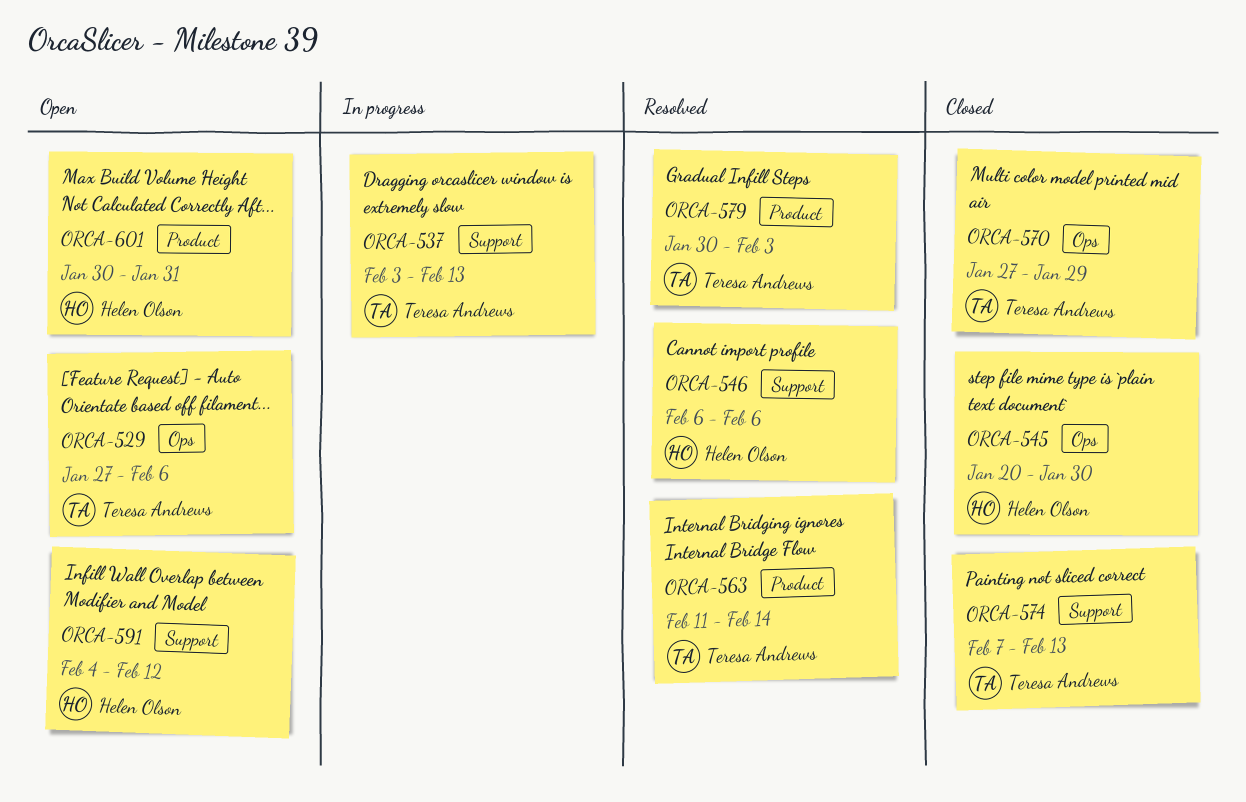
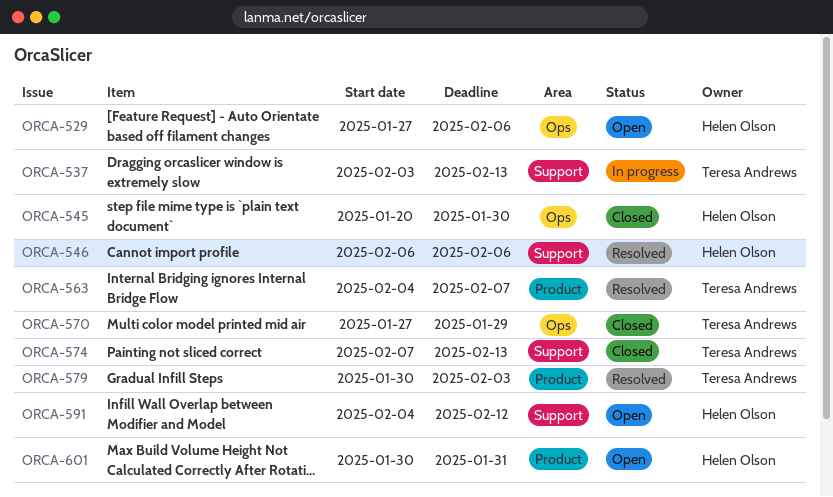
ORCA-529, owner: Teresa Andrews -> Helen Olson
ORCA-563, start: Feb 11 -> Feb 4
ORCA-563, due: Feb 14 -> Feb 7

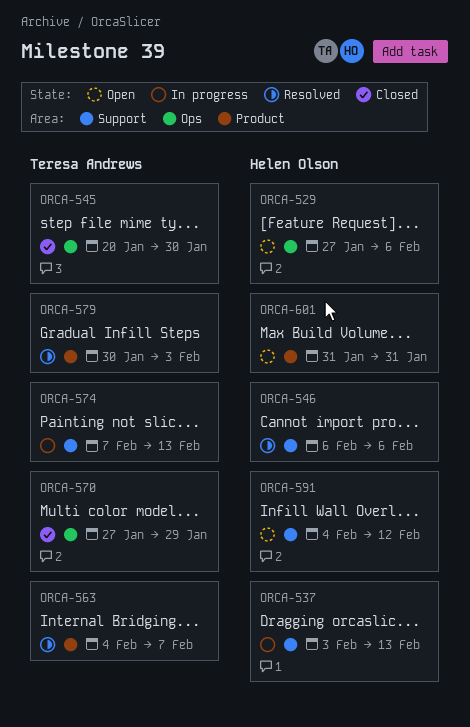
ORCA-537, owner: Teresa Andrews -> Helen Olson
ORCA-545, owner: Helen Olson -> Teresa Andrews
ORCA-574, status: Closed -> In progress
ORCA-601, start: Jan 30 -> Jan 31

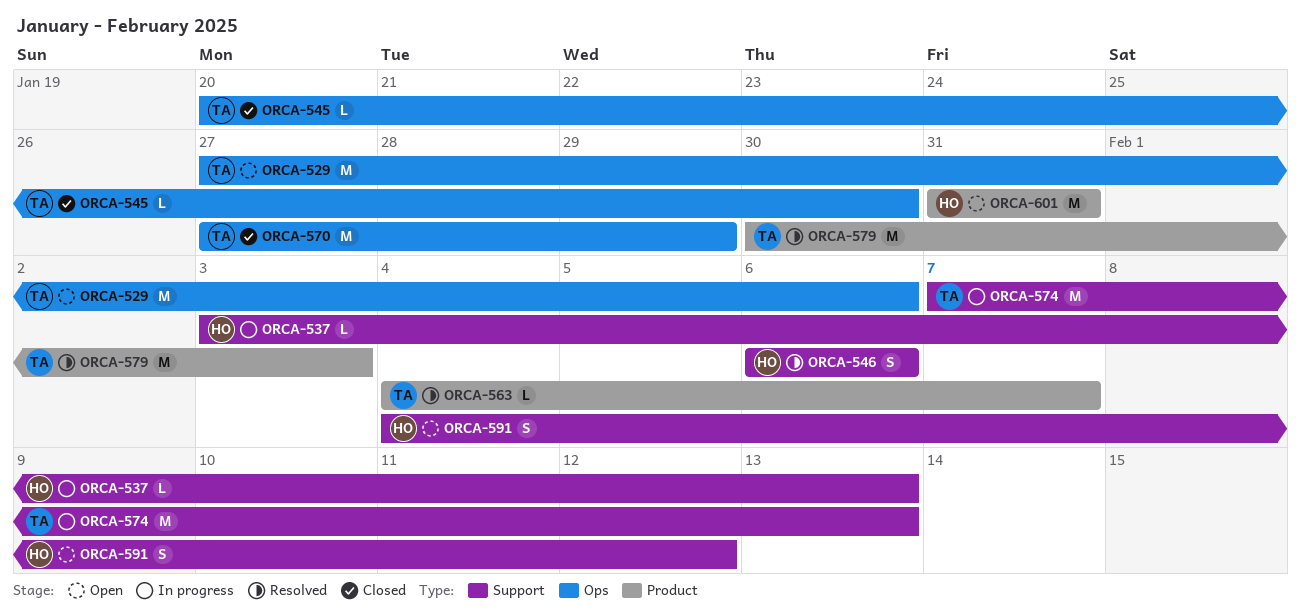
ORCA-529, owner: Helen Olson -> Teresa Andrews

